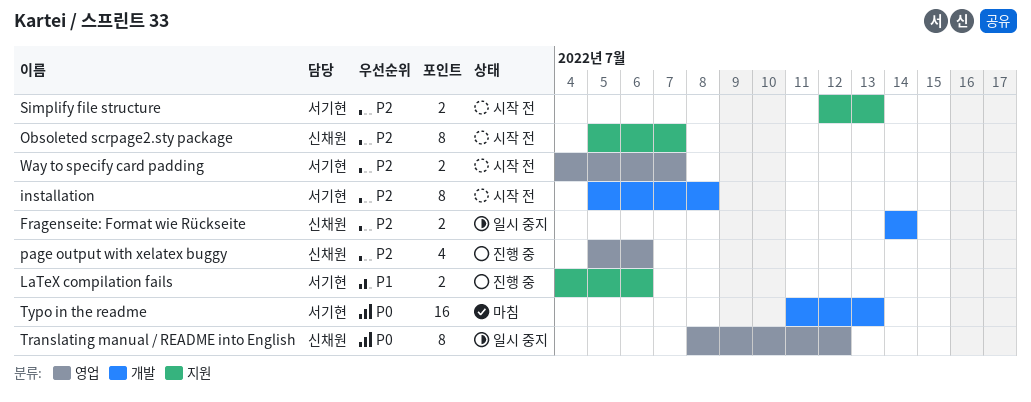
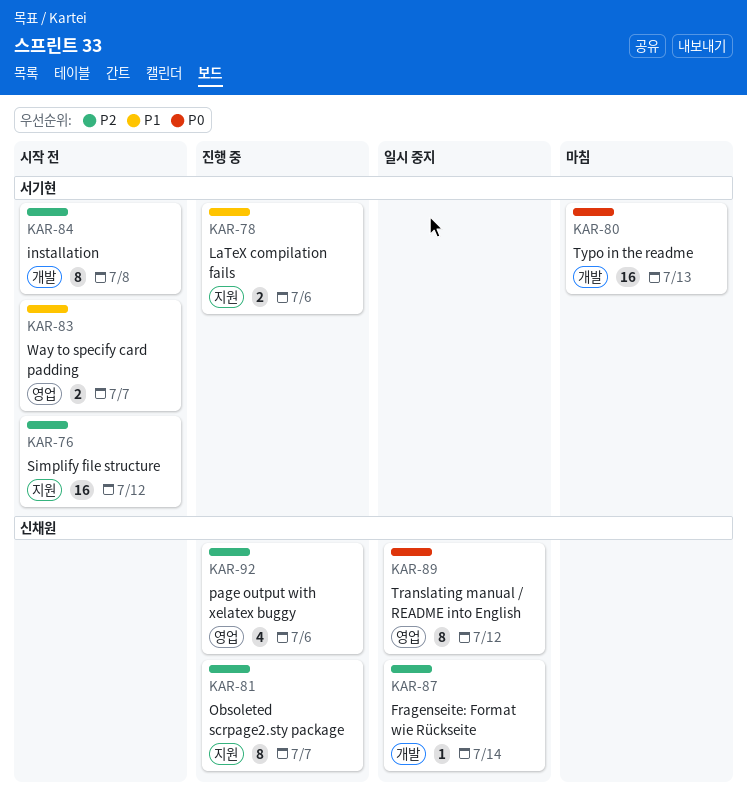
Fragenseite: Format wie Rückseite, estimate: 2 -> 1
Obsoleted scrpage2.sty package, status: 시작 전 -> 진행 중
Simplify file structure, estimate: 2 -> 16
Simplify file structure, due: Jul 13 -> Jul 12
Way to specify card padding, priority: P2 -> P1

